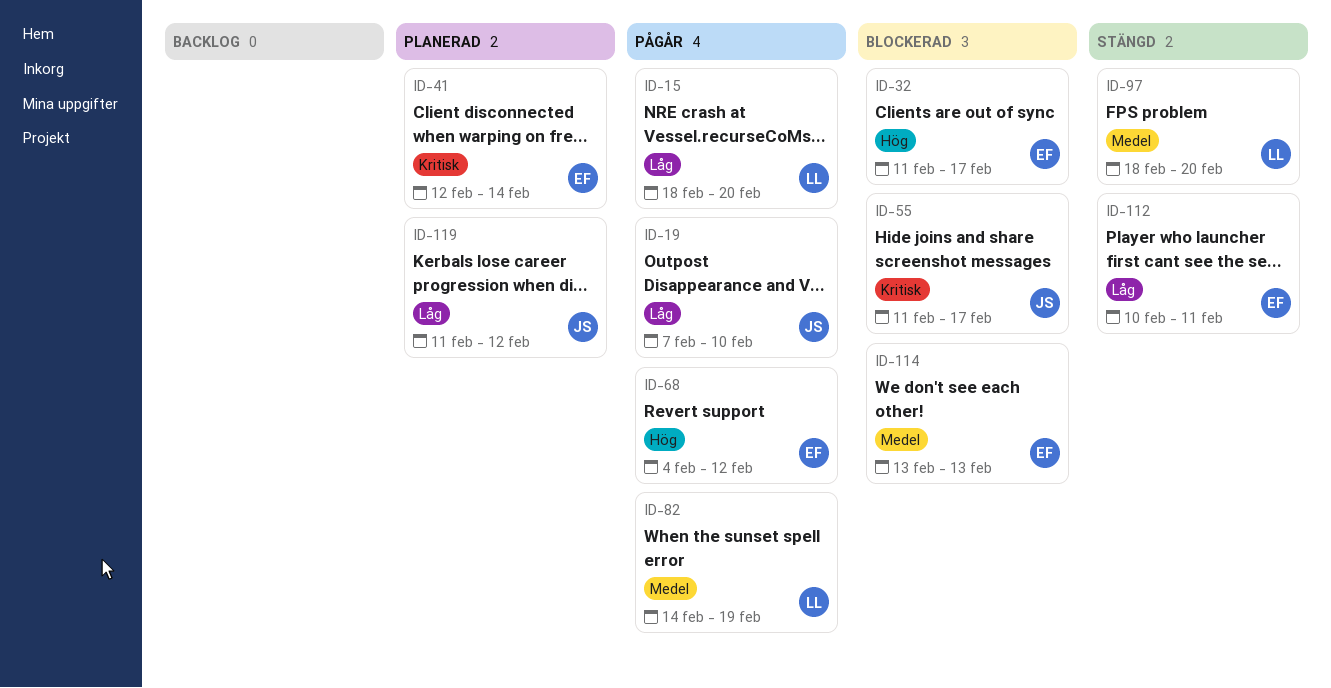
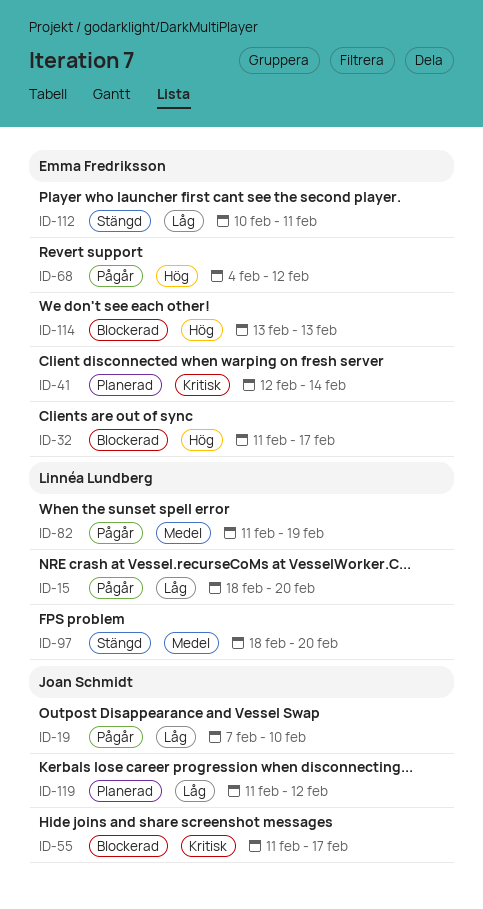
ID-82, start: Feb 14 -> Feb 11
ID-114, priority: Medel -> Hög

